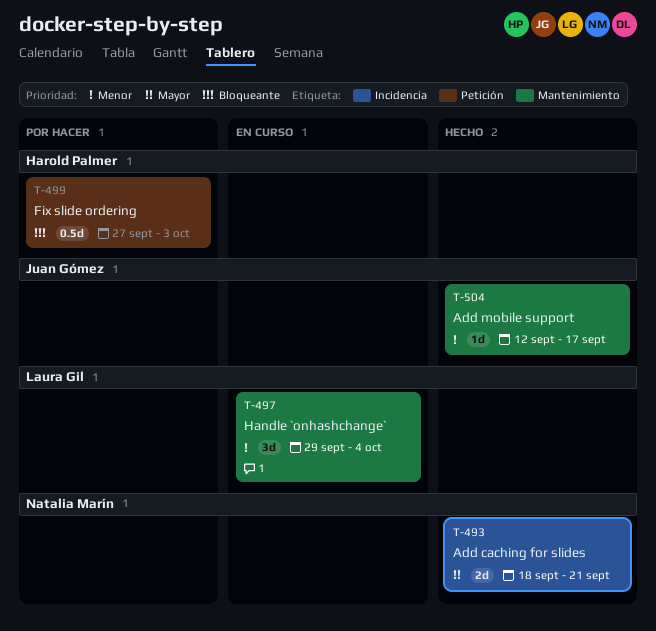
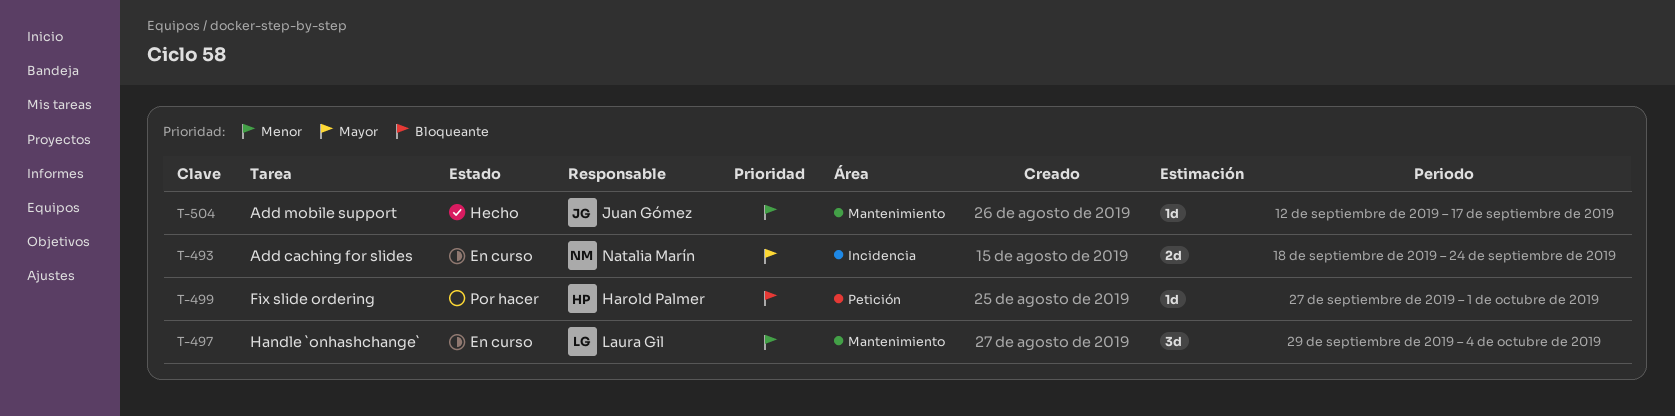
T-493, status: Hecho -> En curso
T-493, due: Sep 21 -> Sep 24
T-499, estimate: 0.5d -> 1d
T-499, due: Oct 3 -> Oct 1

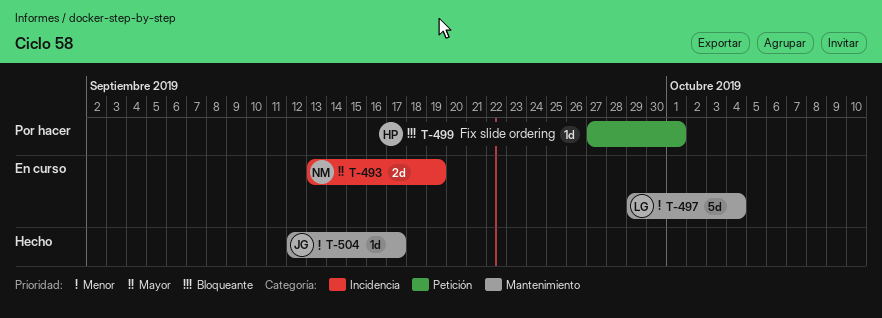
T-493, start: Sep 18 -> Sep 13
T-493, due: Sep 24 -> Sep 19
T-497, estimate: 3d -> 5d

